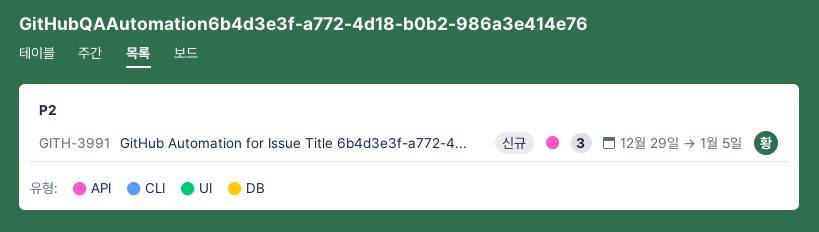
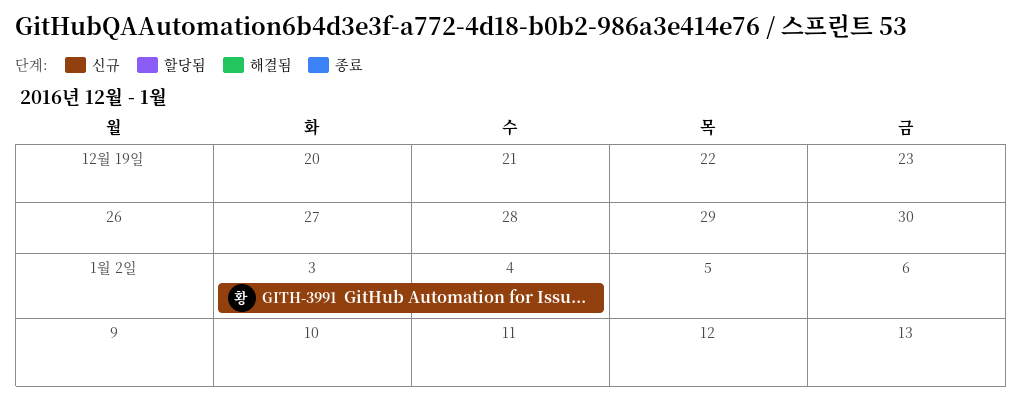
GITH-3991, start: Dec 29 -> Jan 3
GITH-3991, due: Jan 5 -> Jan 4

